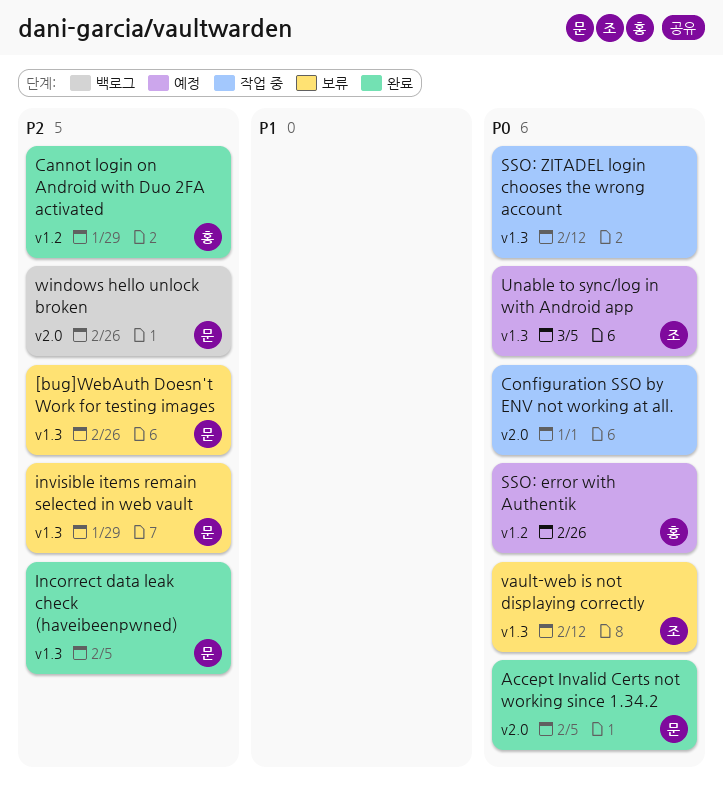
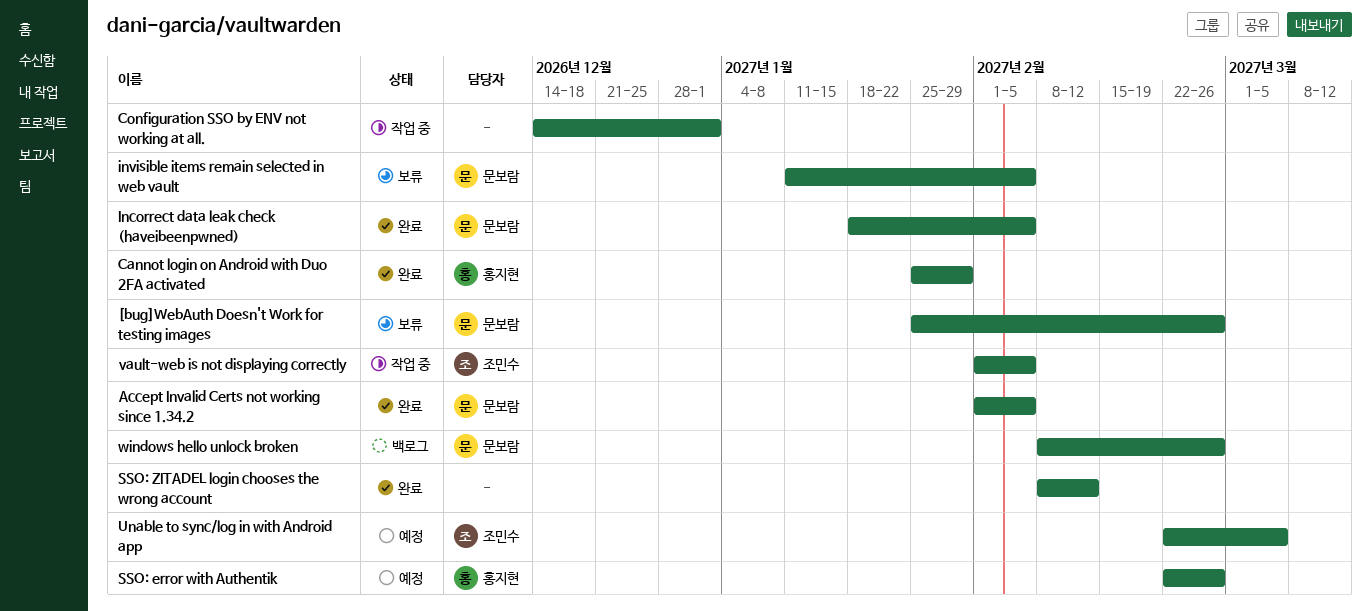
invisible items remain selected in web vault, due: Jan 29 -> Feb 5
SSO: ZITADEL login chooses the wrong account, status: 작업 중 -> 완료
vault-web is not displaying correctly, status: 보류 -> 작업 중
vault-web is not displaying correctly, due: Feb 12 -> Feb 5

